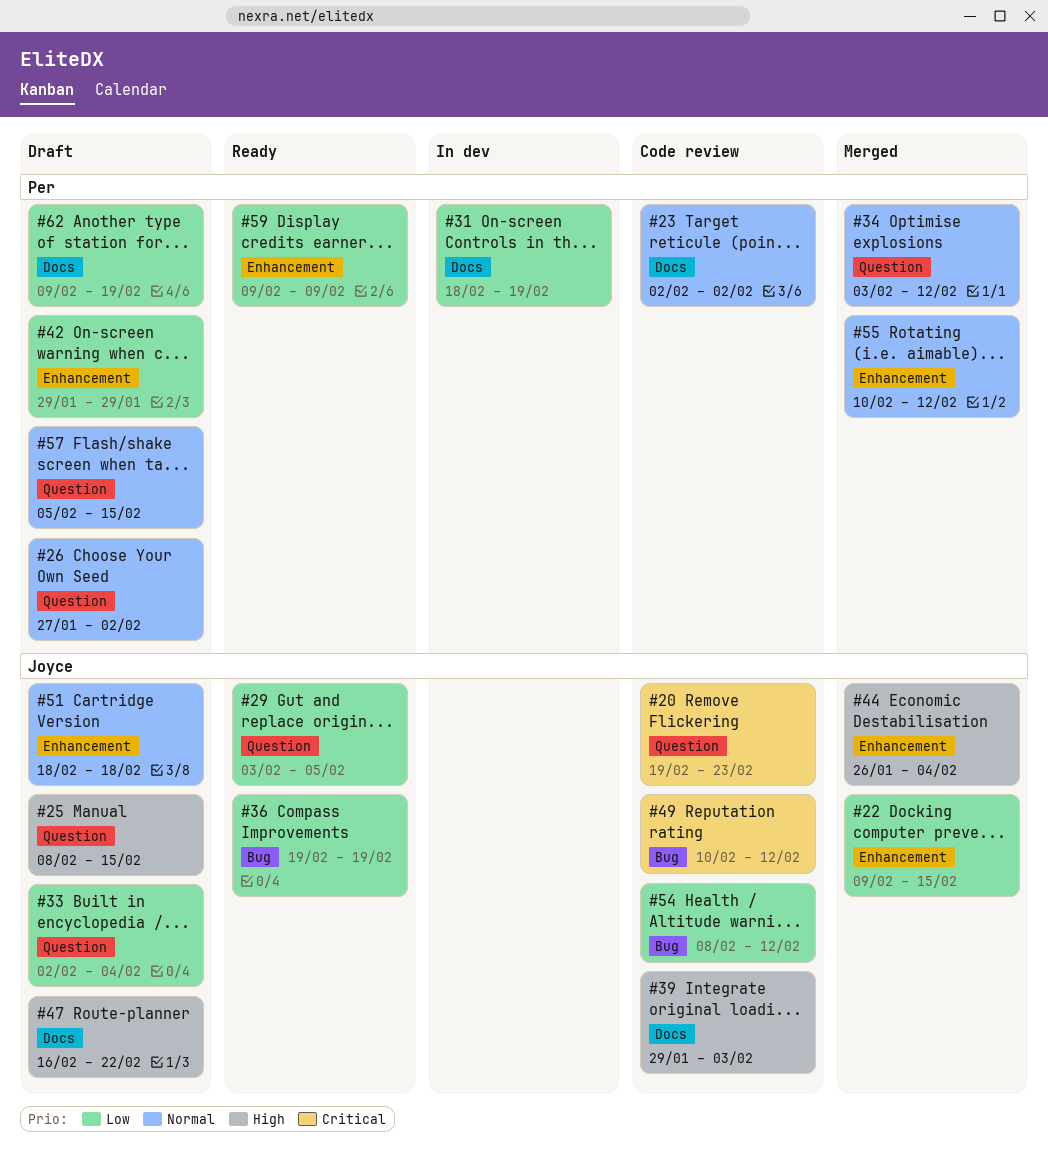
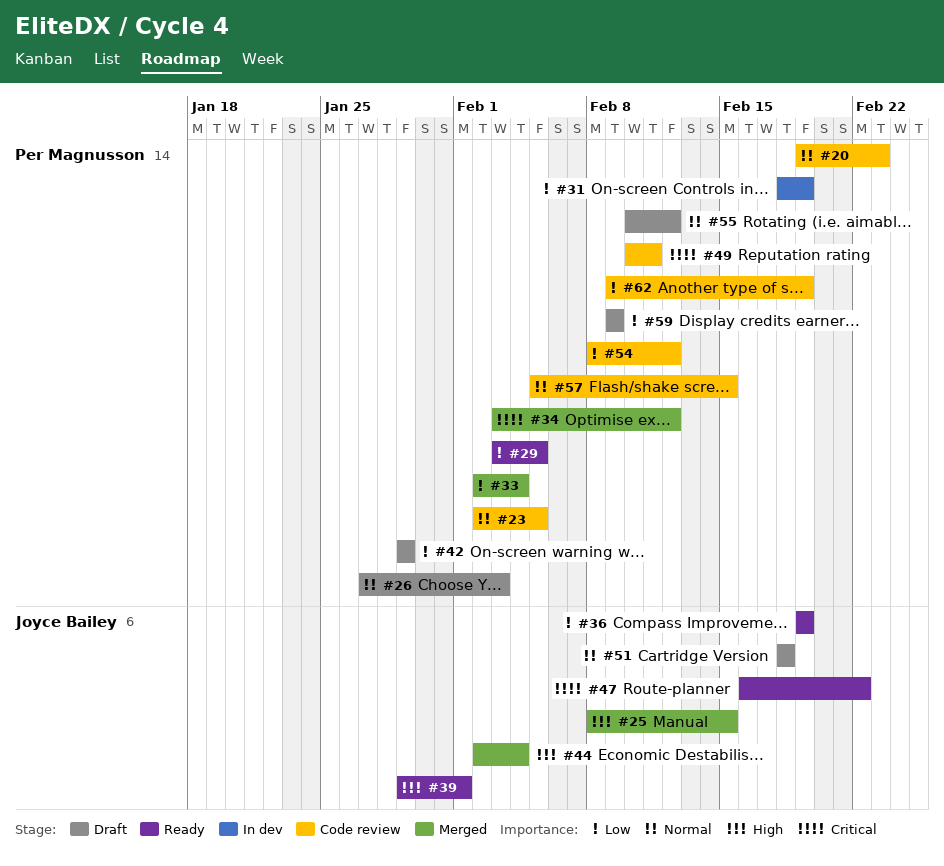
#20, owner: Joyce Bailey -> Per Magnusson
#20, priority: Critical -> Normal
#22: present -> none
#23, due: Feb 2 -> Feb 5
#25, status: Draft -> Merged
#26, due: Feb 2 -> Feb 3
#29, owner: Joyce Bailey -> Per Magnusson
#33, status: Draft -> Merged
#33, owner: Joyce Bailey -> Per Magnusson
#34, priority: Normal -> Critical
#39, status: Code review -> Ready
#39, due: Feb 3 -> Feb 1
#44, start: Jan 26 -> Feb 2
#47, status: Draft -> Ready
#47, priority: High -> Critical
#49, owner: Joyce Bailey -> Per Magnusson
#49, due: Feb 12 -> Feb 11
#54, owner: Joyce Bailey -> Per Magnusson
#55, status: Merged -> Draft
#57, status: Draft -> Code review
#59, status: Ready -> Draft
#62, status: Draft -> Code review

